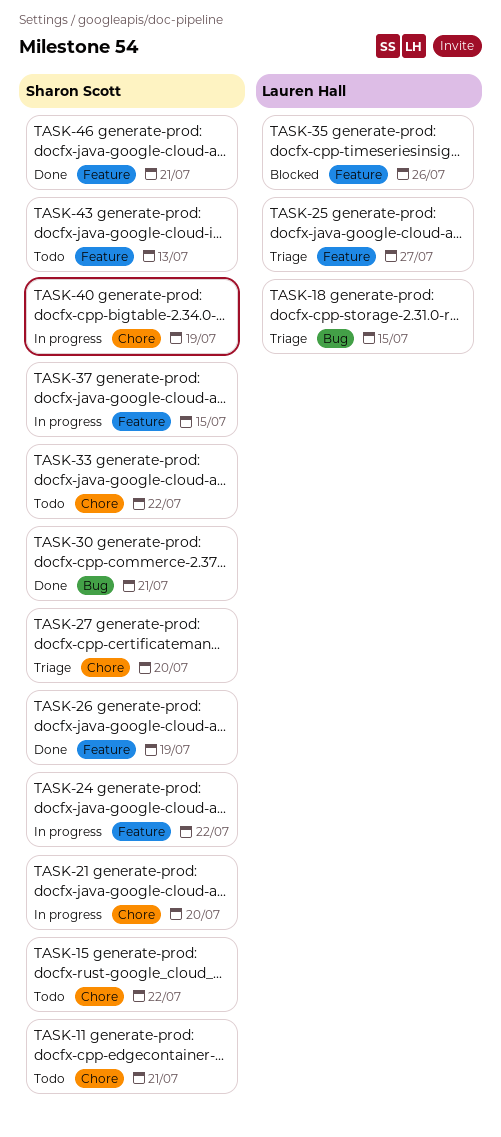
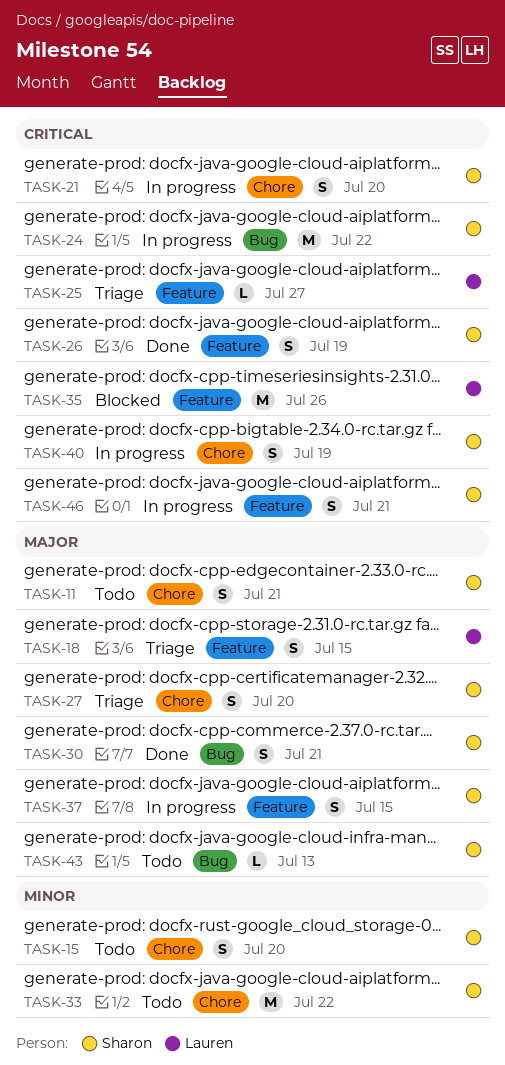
TASK-15, due: Jul 22 -> Jul 20
TASK-18, label: Bug -> Feature
TASK-24, label: Feature -> Bug
TASK-43, label: Feature -> Bug
TASK-46, status: Done -> In progress

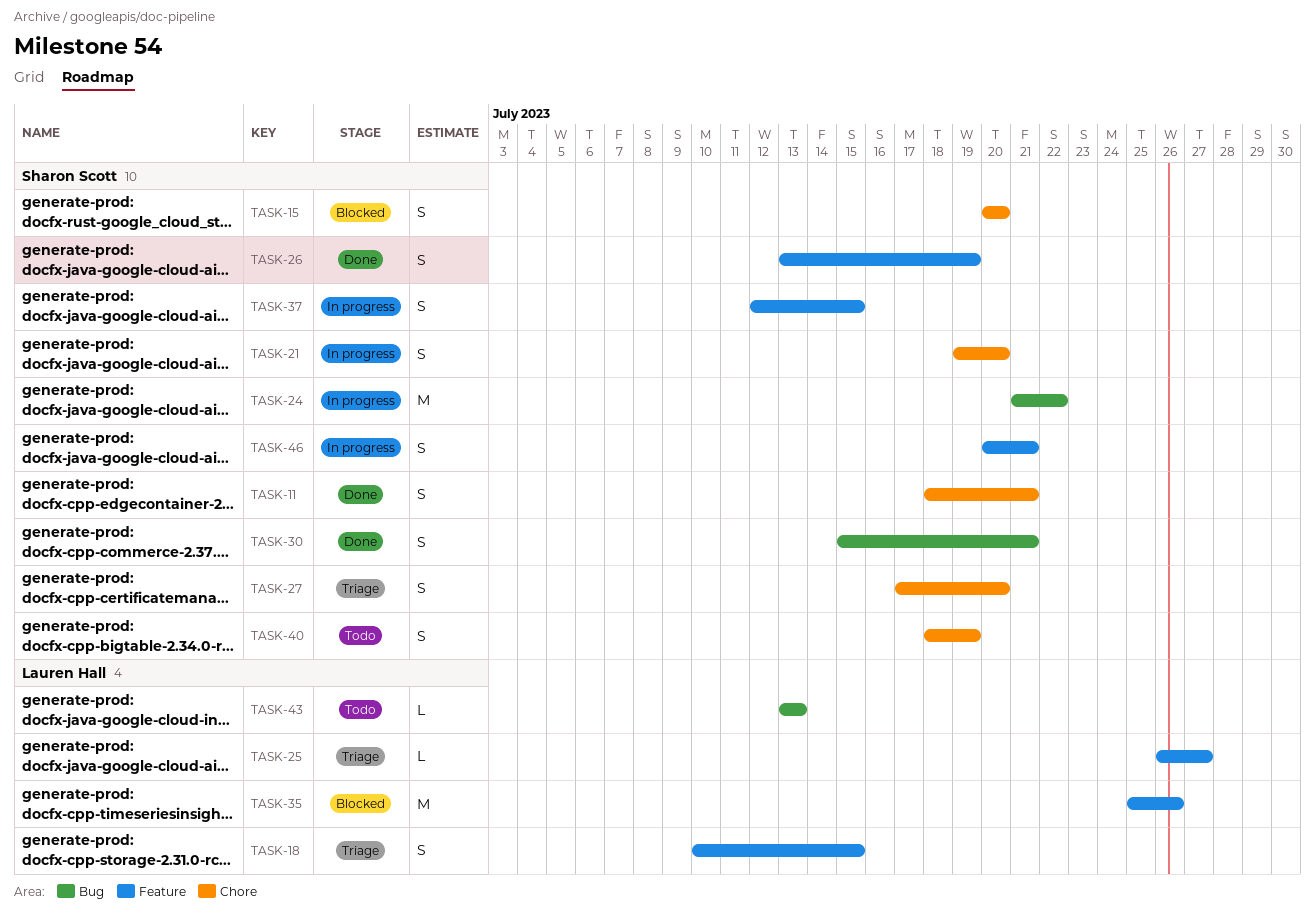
TASK-11, status: Todo -> Done
TASK-15, status: Todo -> Blocked
TASK-33: present -> none
TASK-40, status: In progress -> Todo
TASK-43, owner: Sharon Scott -> Lauren Hall

